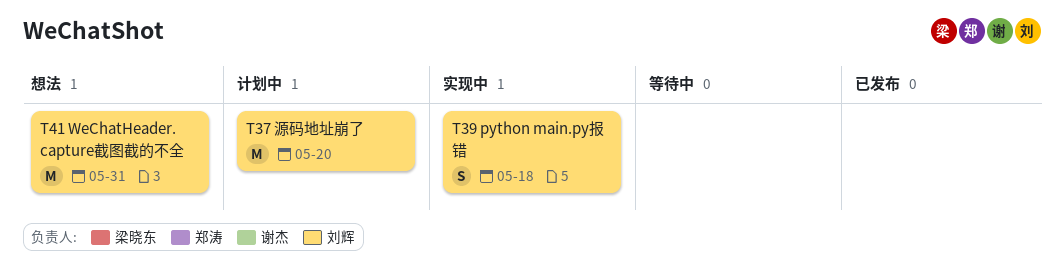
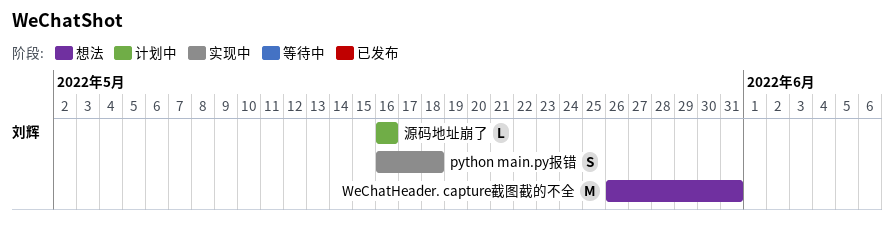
源码地址崩了, estimate: M -> L
源码地址崩了, due: May 20 -> May 16

